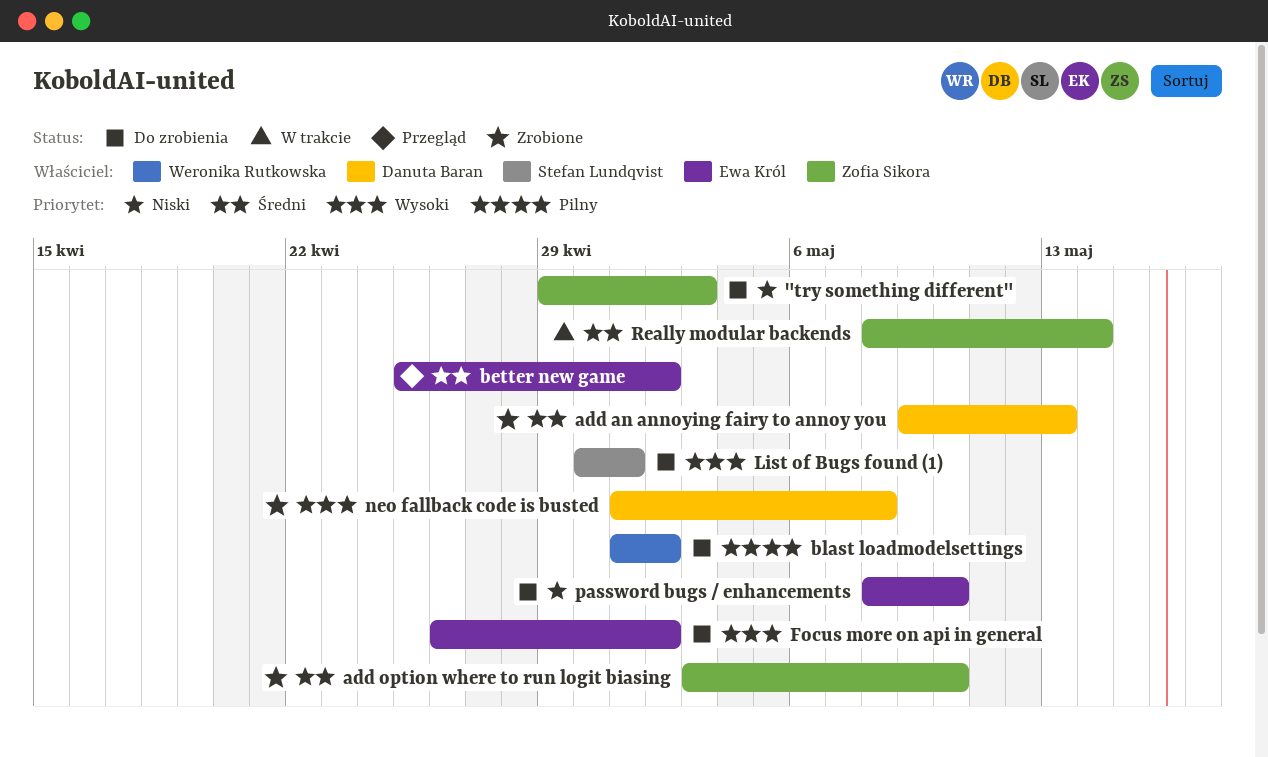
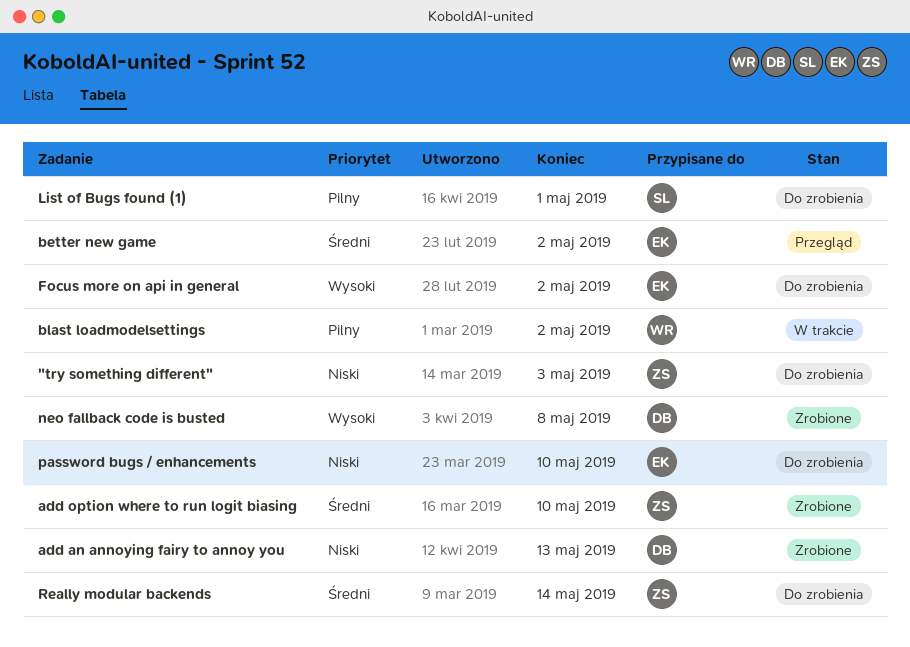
add an annoying fairy to annoy you, priority: Średni -> Niski
blast loadmodelsettings, status: Do zrobienia -> W trakcie
List of Bugs found (1), priority: Wysoki -> Pilny
Really modular backends, status: W trakcie -> Do zrobienia

